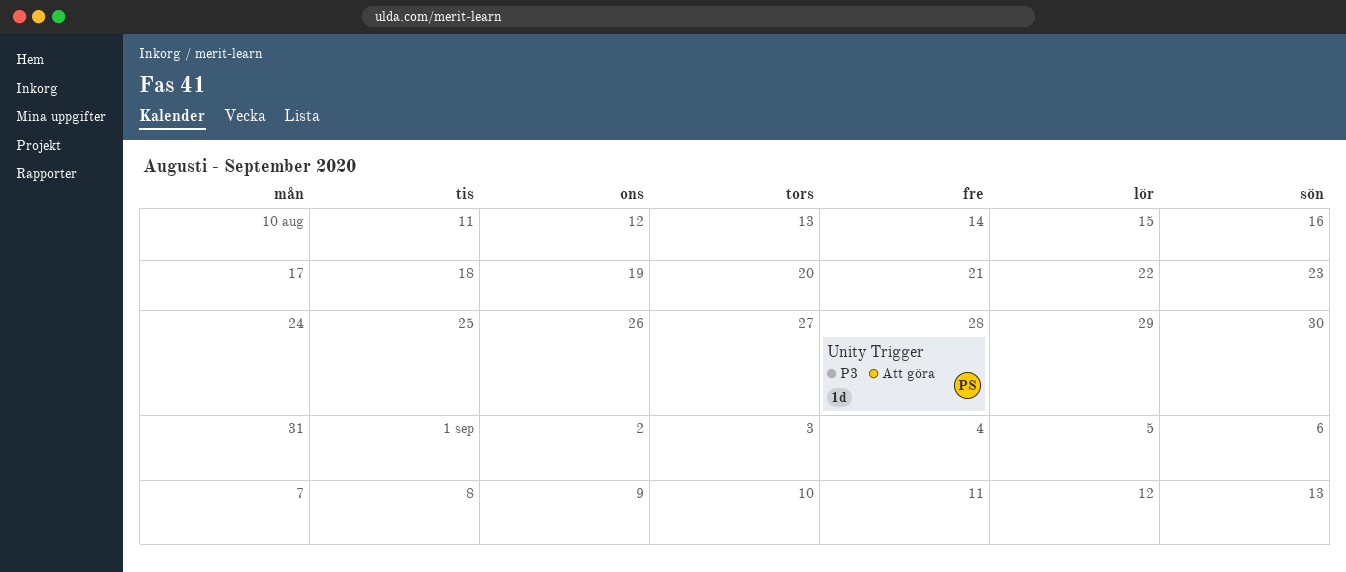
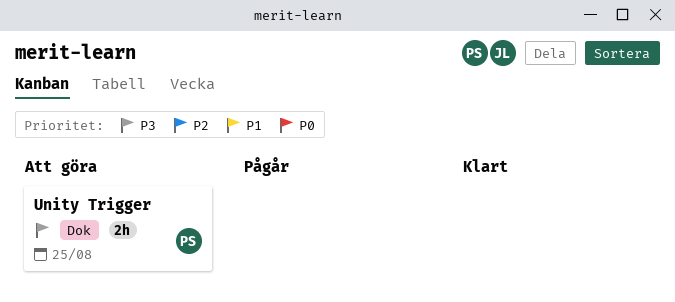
Unity Trigger, estimate: 1d -> 2h
Unity Trigger, due: Aug 28 -> Aug 25

